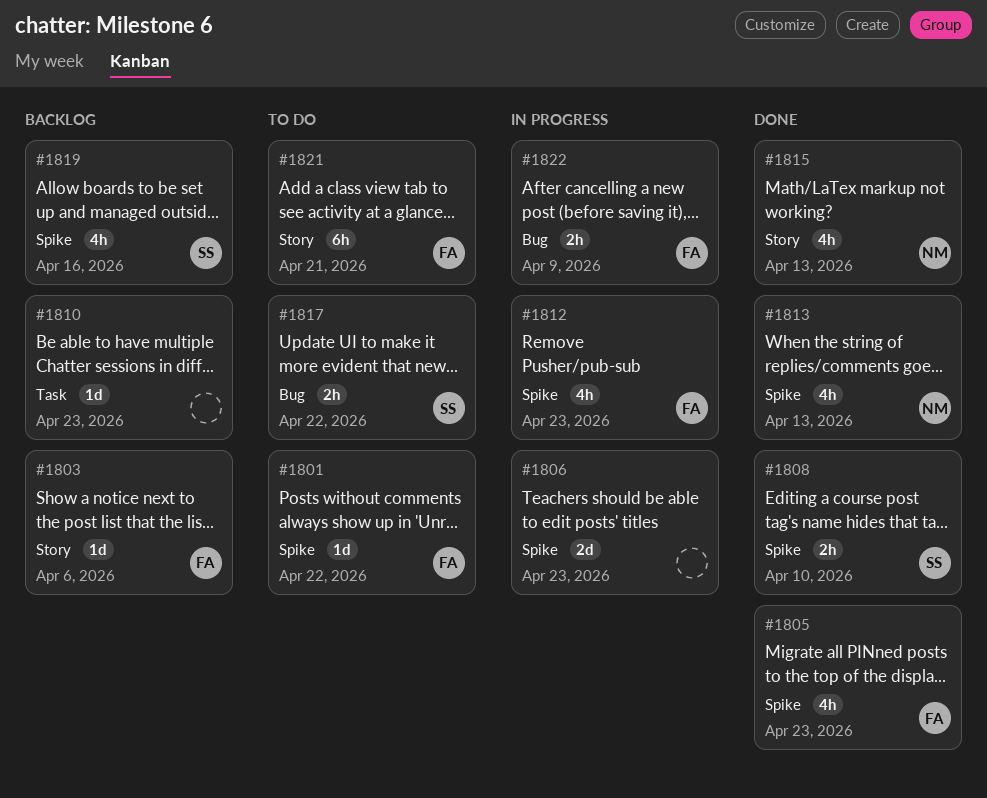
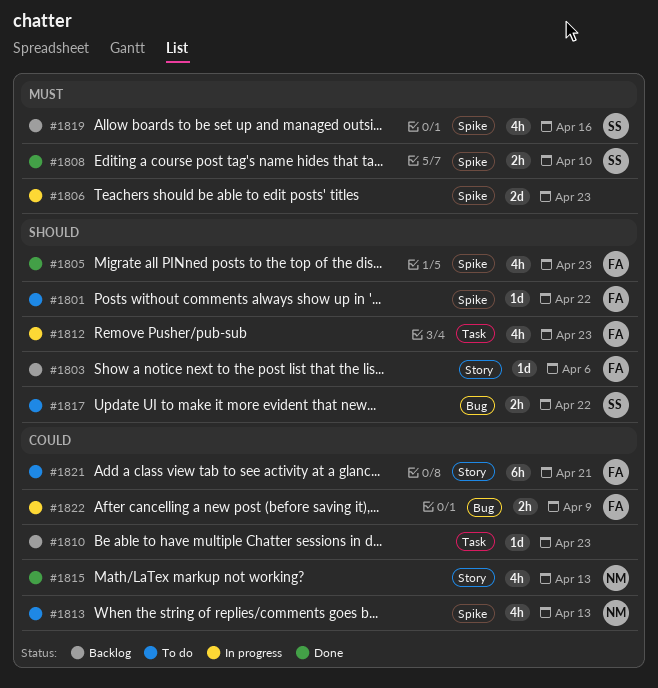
#1812, label: Spike -> Task
#1813, status: Done -> To do

